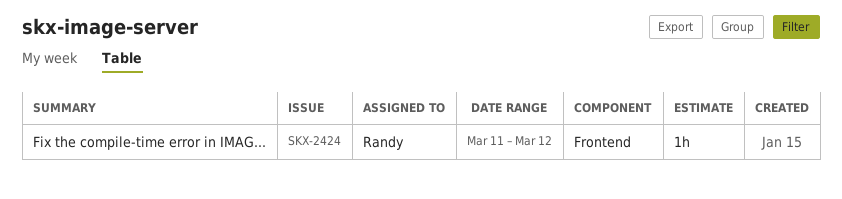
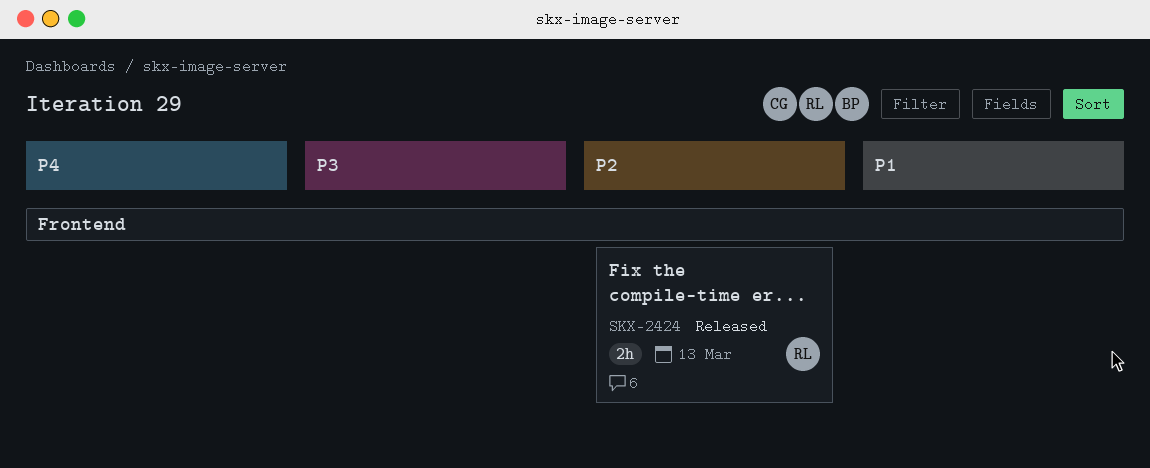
SKX-2424, estimate: 1h -> 2h
SKX-2424, due: Mar 12 -> Mar 13

